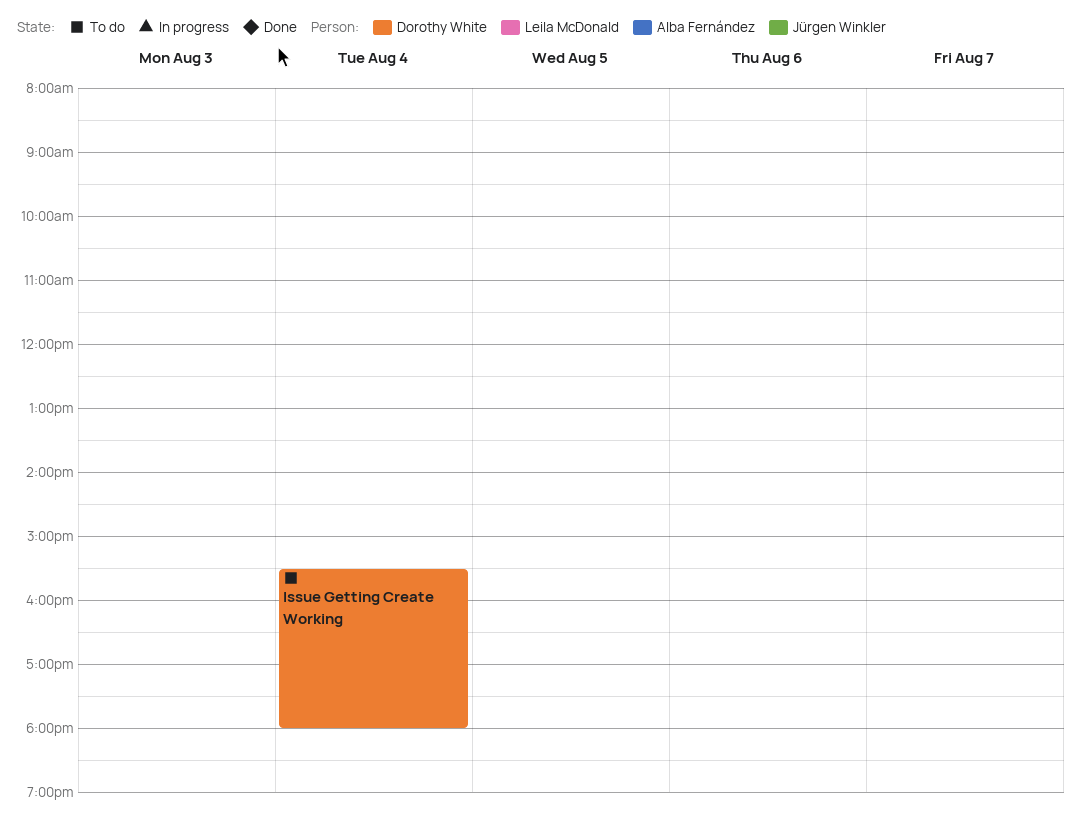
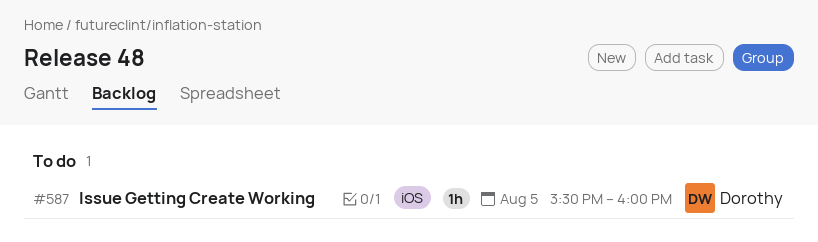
Issue Getting Create Working, day: Aug 4 -> Aug 5
Issue Getting Create Working, ends: 18:00 -> 16:00

